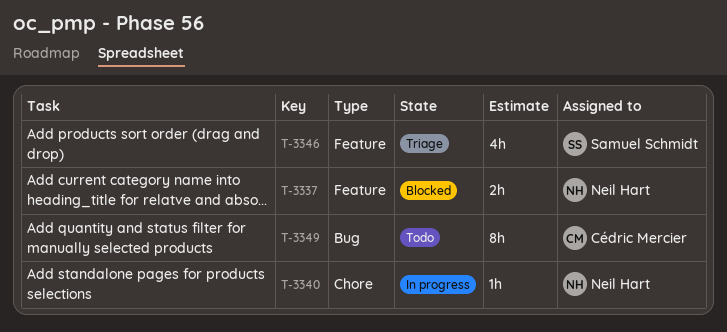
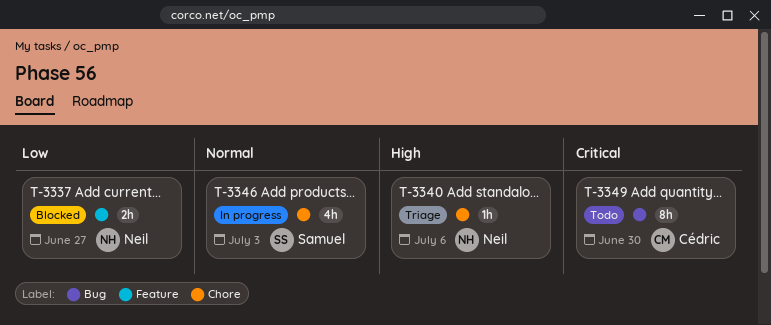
T-3340, status: In progress -> Triage
T-3346, status: Triage -> In progress
T-3346, label: Feature -> Chore

